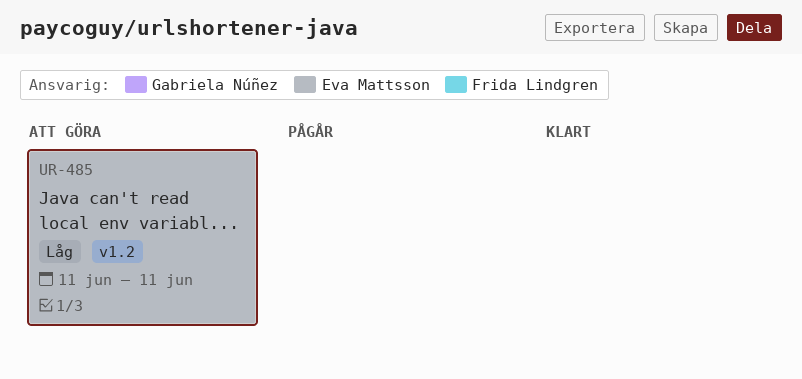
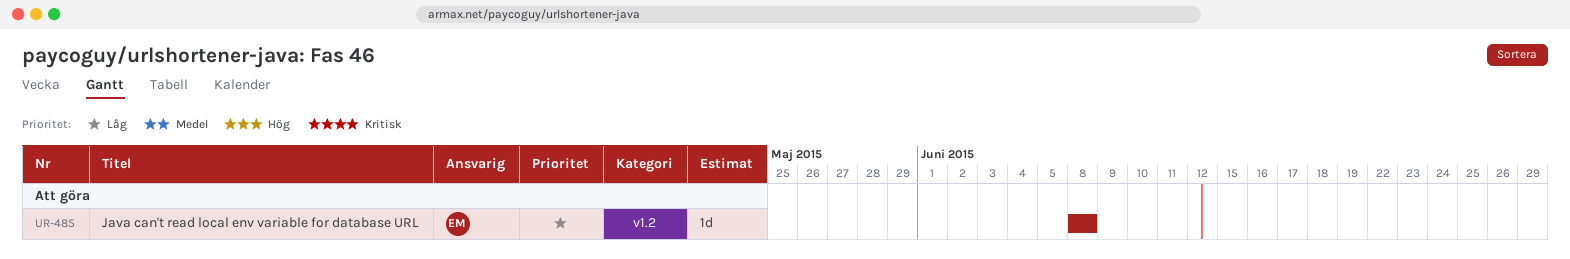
UR-485, start: Jun 11 -> Jun 8
UR-485, due: Jun 11 -> Jun 8

